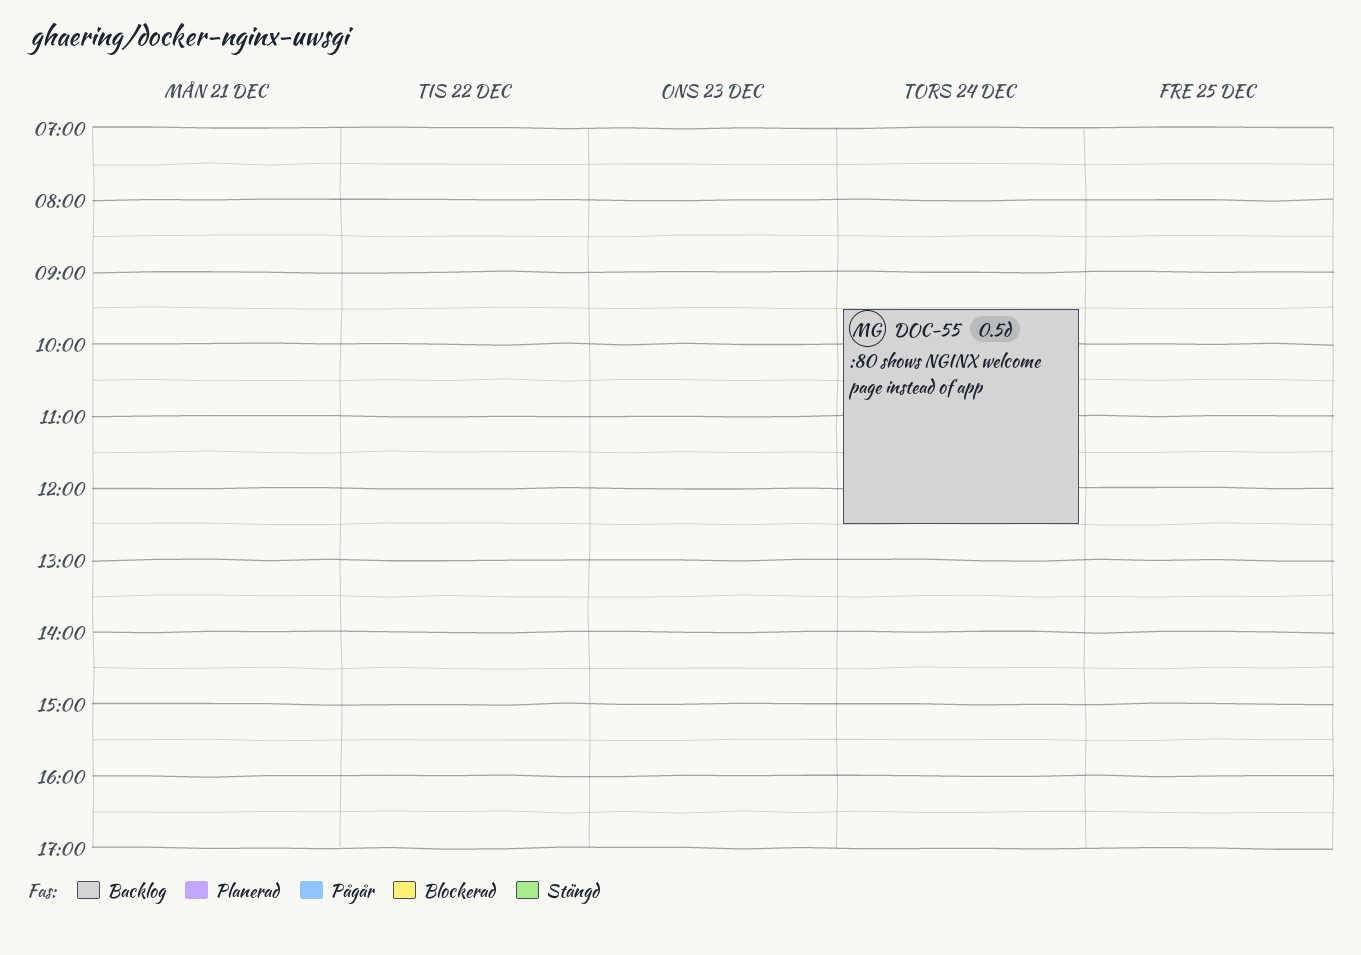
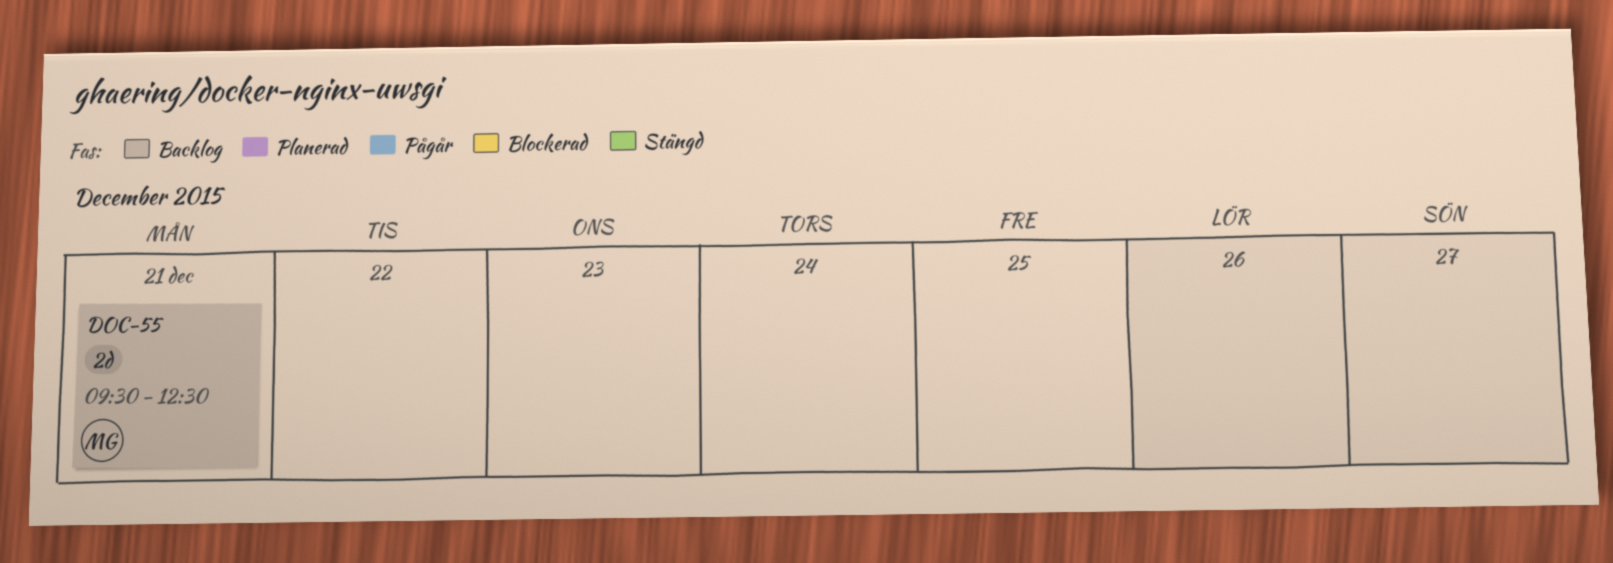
DOC-55, estimate: 0.5d -> 2d
DOC-55, day: Dec 24 -> Dec 21

